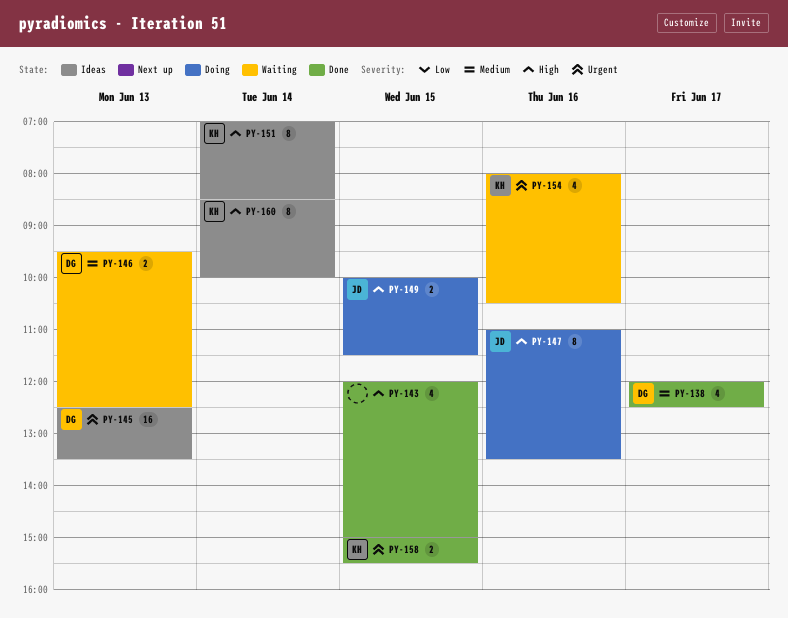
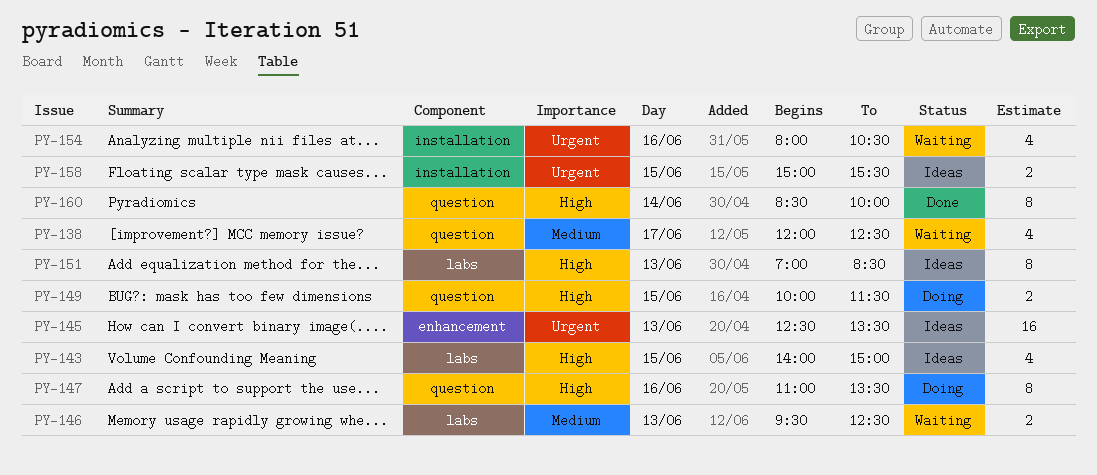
PY-138, status: Done -> Waiting
PY-143, status: Done -> Ideas
PY-143, begins: 12:00 -> 14:00
PY-151, day: Jun 14 -> Jun 13
PY-158, status: Done -> Ideas
PY-160, status: Ideas -> Done

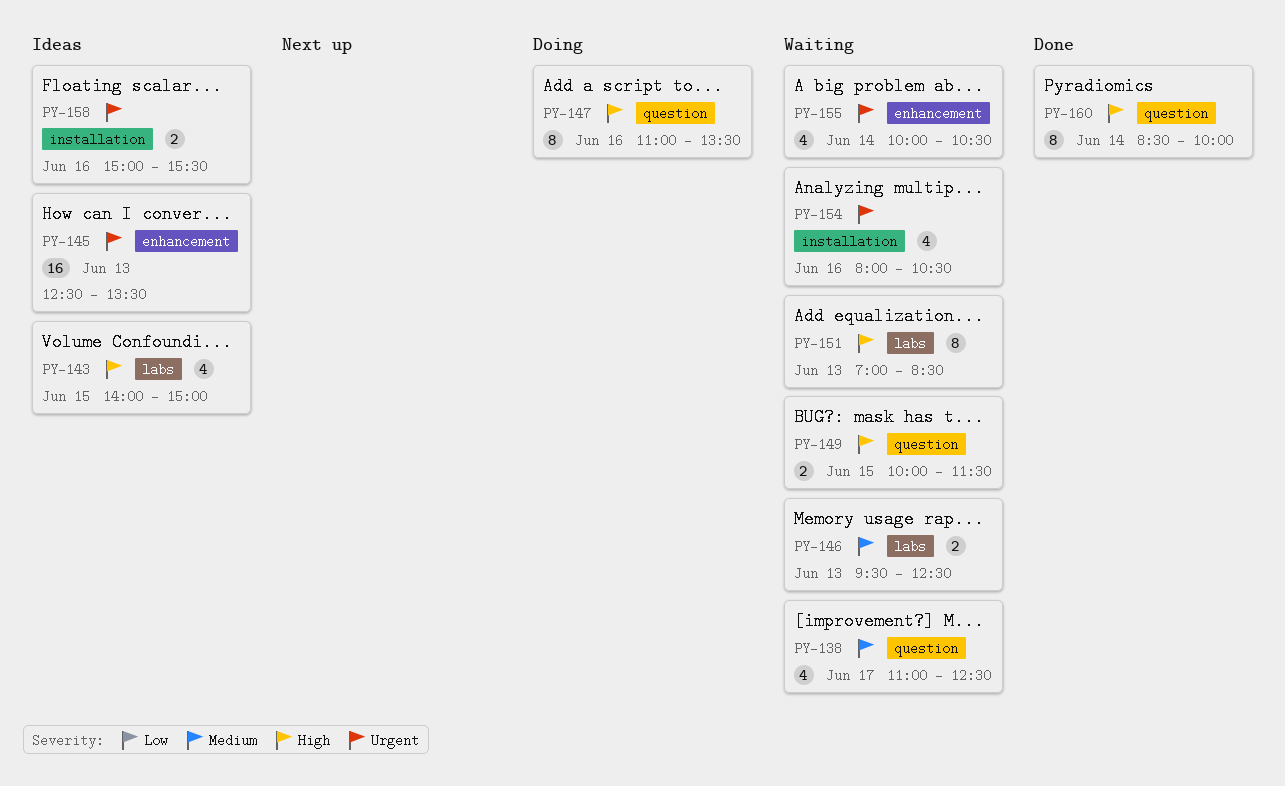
PY-138, begins: 12:00 -> 11:00
PY-149, status: Doing -> Waiting
PY-151, status: Ideas -> Waiting
PY-155: none -> present
PY-158, day: Jun 15 -> Jun 16

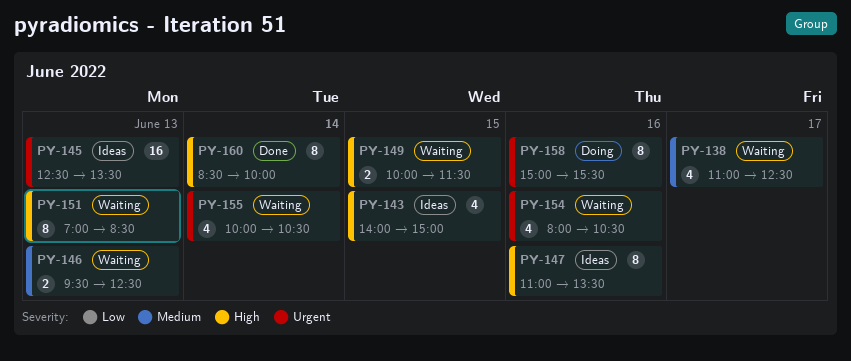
PY-147, status: Doing -> Ideas
PY-158, status: Ideas -> Doing
PY-158, estimate: 2 -> 8

